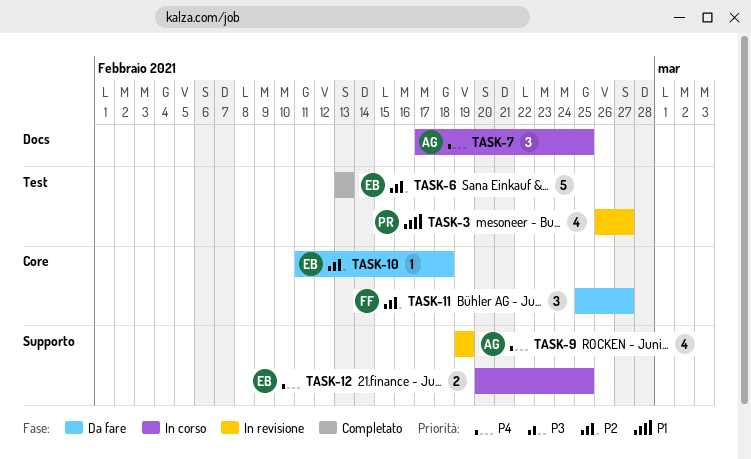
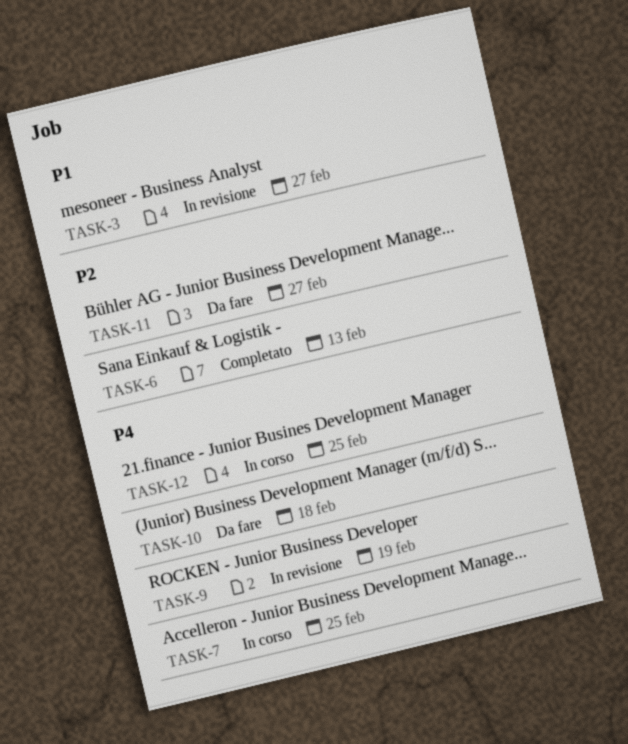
TASK-10, priority: P2 -> P4

